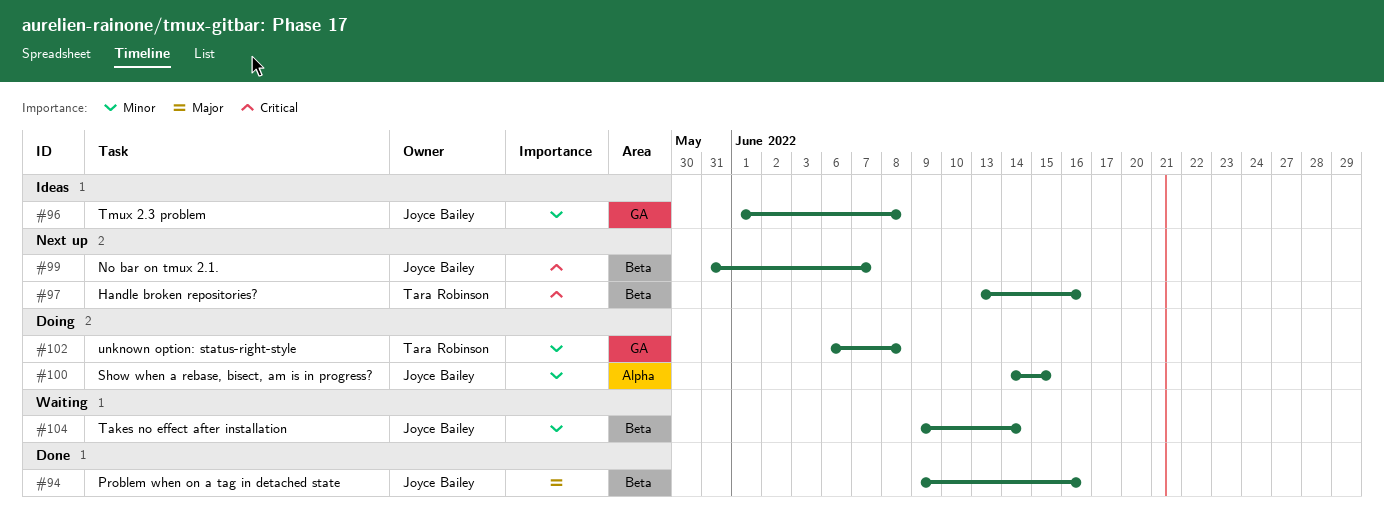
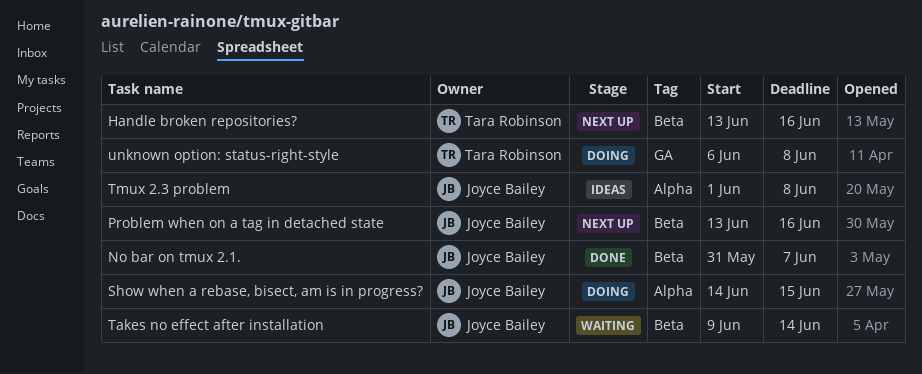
No bar on tmux 2.1., status: Next up -> Done
Problem when on a tag in detached state, status: Done -> Next up
Problem when on a tag in detached state, start: Jun 9 -> Jun 13
Tmux 2.3 problem, label: GA -> Alpha

